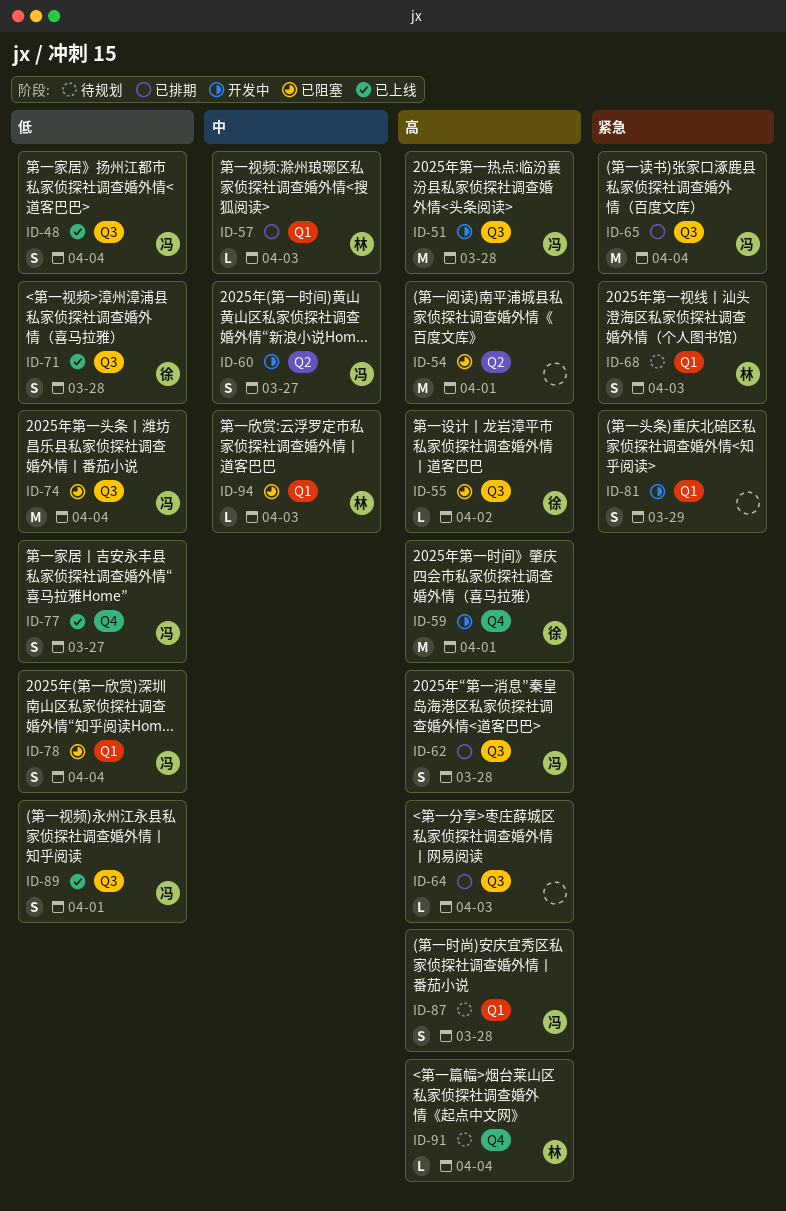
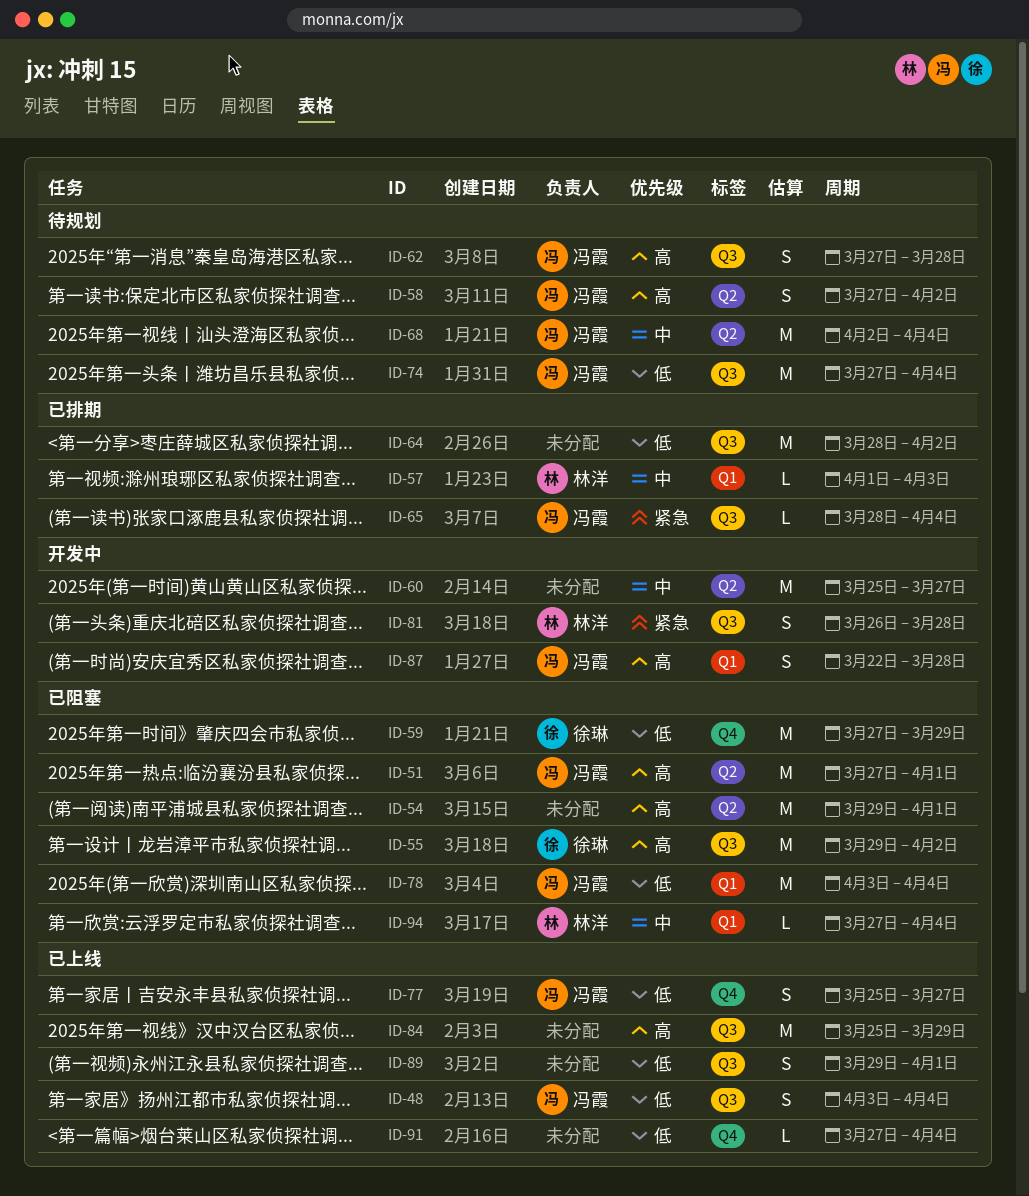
ID-51, status: 开发中 -> 已阻塞
ID-51, label: Q3 -> Q2
ID-51, due: Mar 28 -> Apr 1
ID-55, estimate: L -> M
ID-58: none -> present
ID-59, status: 开发中 -> 已阻塞
ID-59, priority: 高 -> 低
ID-59, due: Apr 1 -> Mar 29
ID-60, owner: 冯霞 -> none
ID-60, estimate: S -> M
ID-62, status: 已排期 -> 待规划
ID-64, priority: 高 -> 低
ID-64, estimate: L -> M
ID-64, due: Apr 3 -> Apr 2
ID-65, estimate: M -> L
ID-68, owner: 林洋 -> 冯霞
ID-68, priority: 紧急 -> 中
ID-68, label: Q1 -> Q2
ID-68, estimate: S -> M
ID-68, due: Apr 3 -> Apr 4
ID-71: present -> none
ID-74, status: 已阻塞 -> 待规划
ID-78, estimate: S -> M
ID-81, owner: none -> 林洋
ID-81, label: Q1 -> Q3
ID-81, due: Mar 29 -> Mar 28
ID-84: none -> present
ID-87, status: 待规划 -> 开发中
ID-89, owner: 冯霞 -> none
ID-91, status: 待规划 -> 已上线
ID-91, owner: 林洋 -> none
ID-91, priority: 高 -> 低
ID-94, due: Apr 3 -> Apr 4

